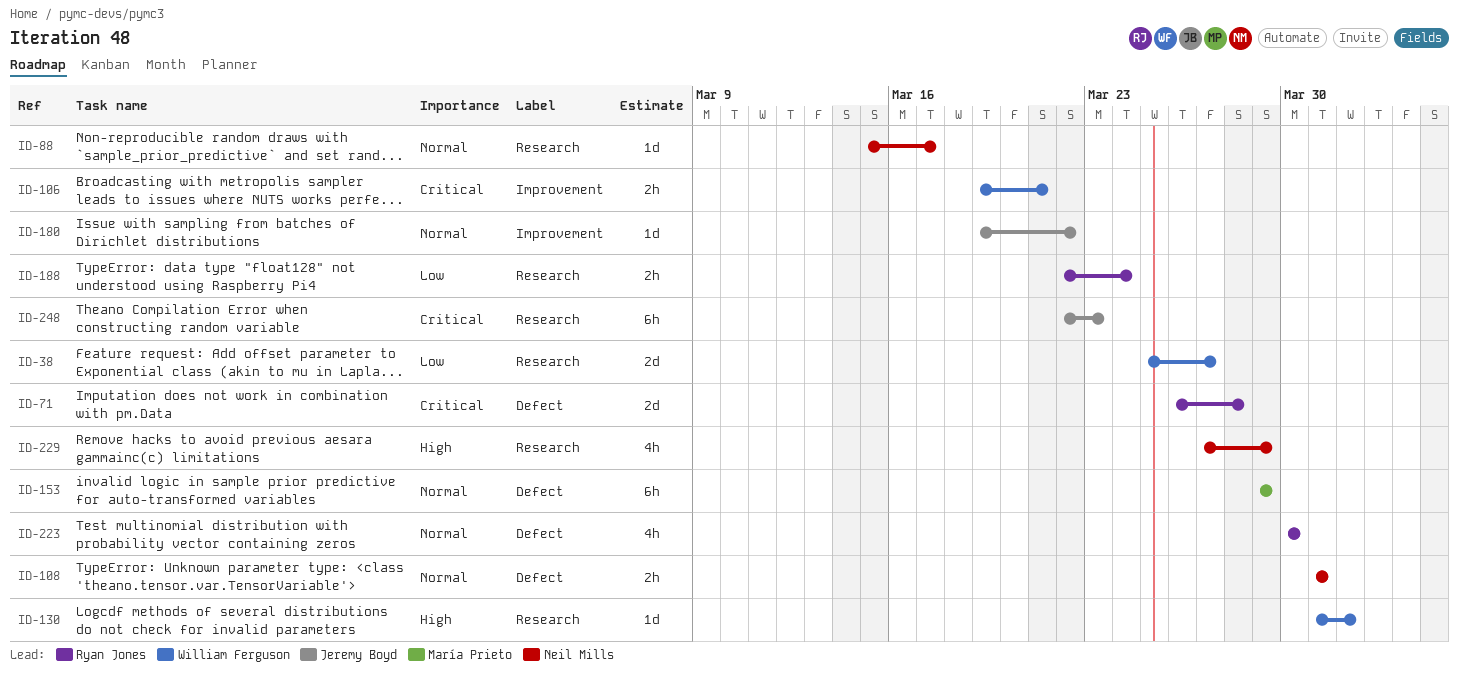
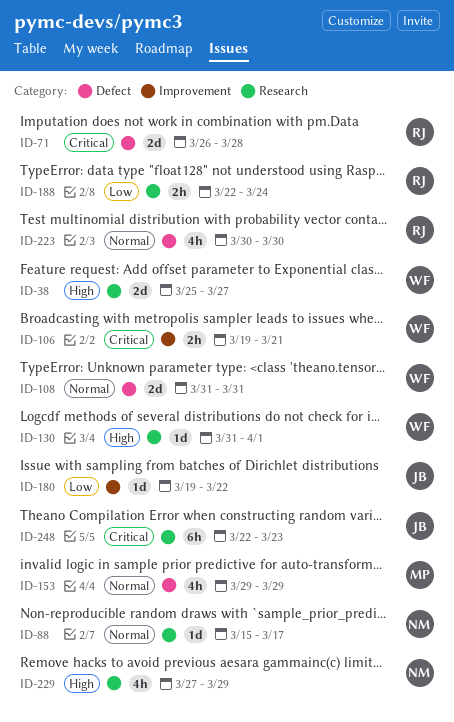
ID-38, priority: Low -> High
ID-108, owner: Neil Mills -> William Ferguson
ID-108, estimate: 2h -> 2d
ID-153, estimate: 6h -> 4h
ID-180, priority: Normal -> Low

